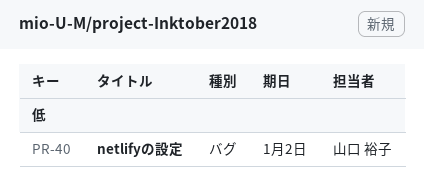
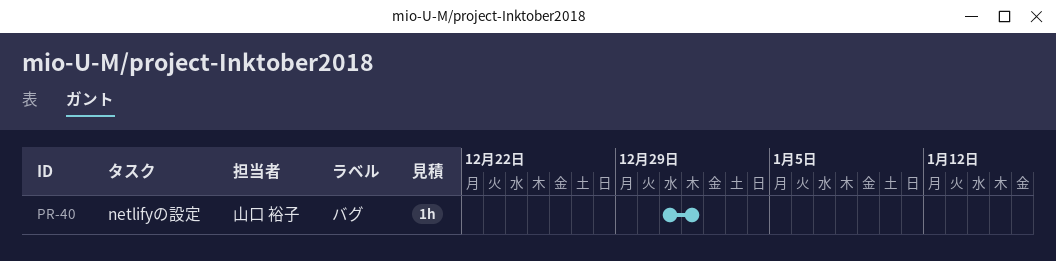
PR-40, due: Jan 2 -> Jan 1

